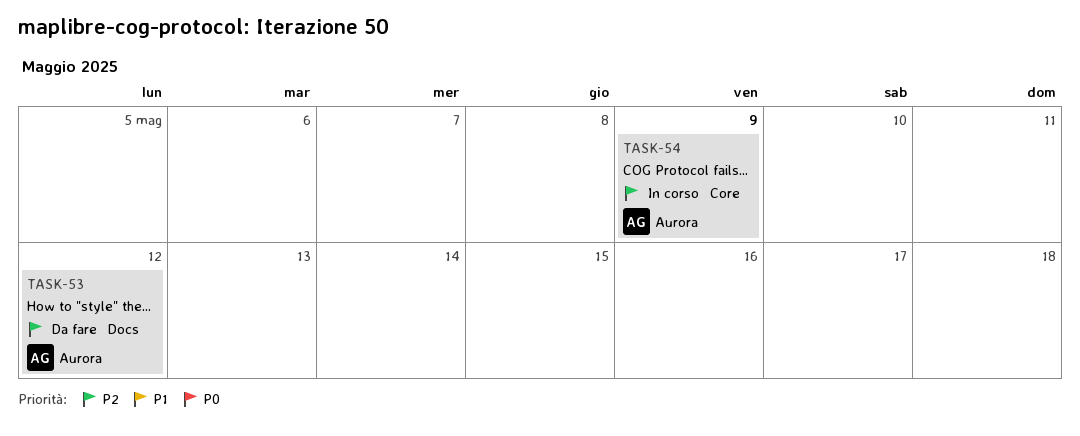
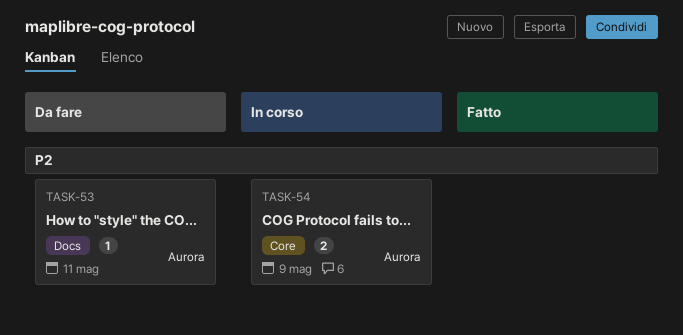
TASK-53, due: May 12 -> May 11

